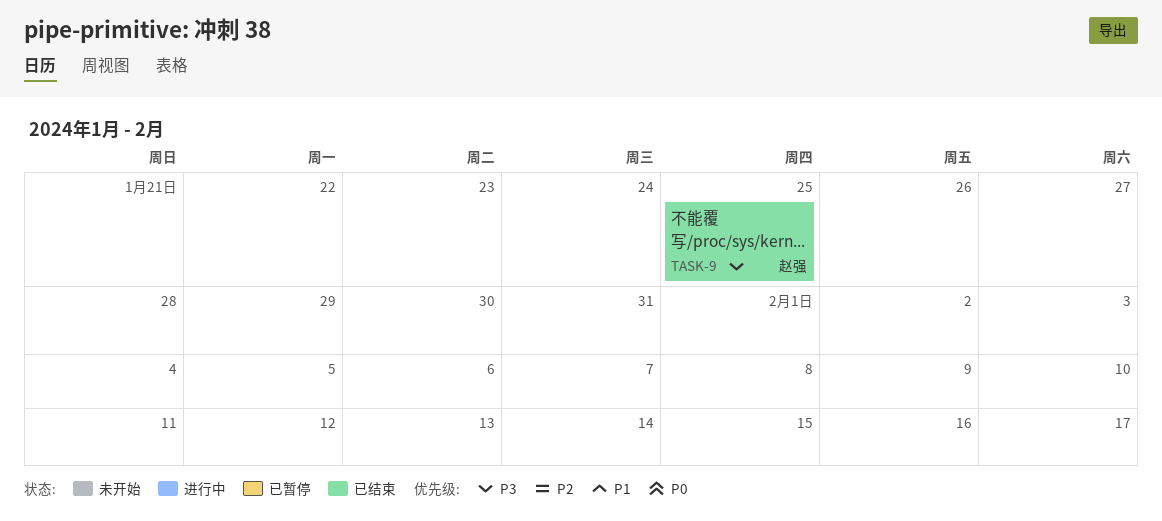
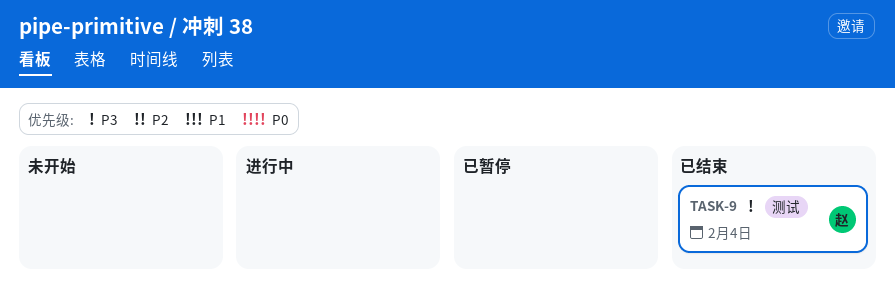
TASK-9, due: Jan 25 -> Feb 4

